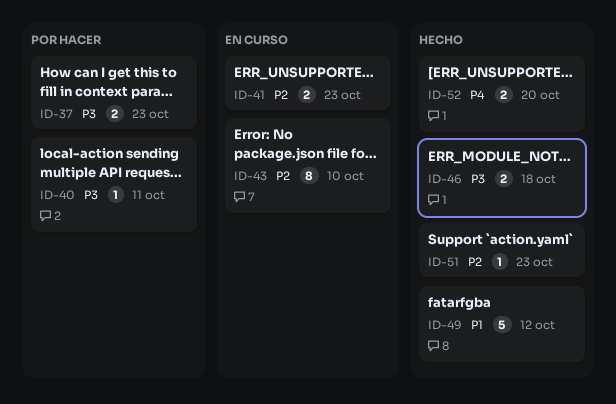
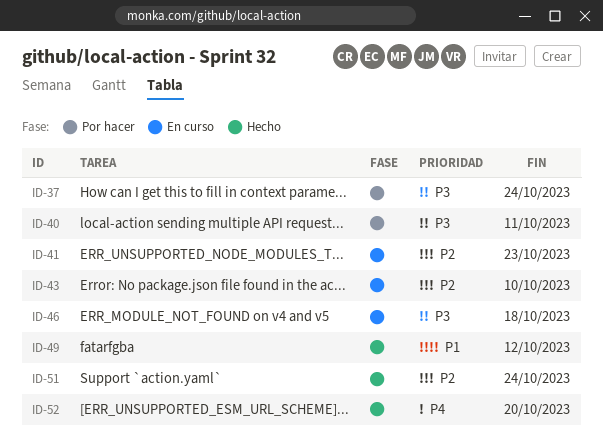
ID-37, due: Oct 23 -> Oct 24
ID-46, status: Hecho -> En curso
ID-51, due: Oct 23 -> Oct 24

